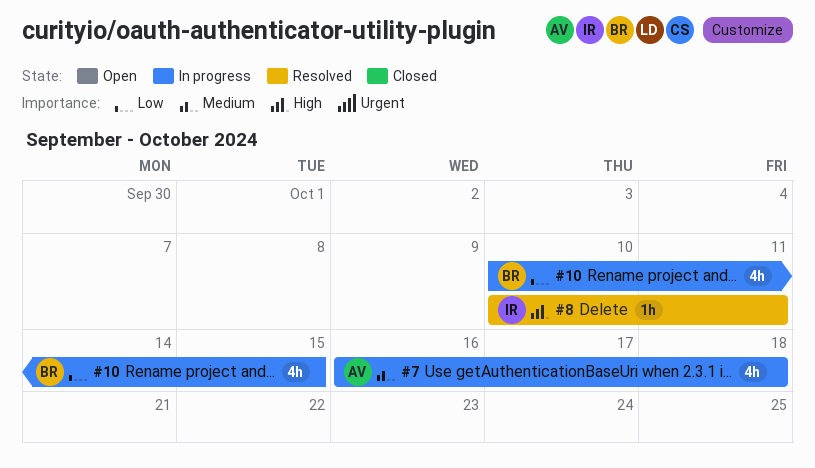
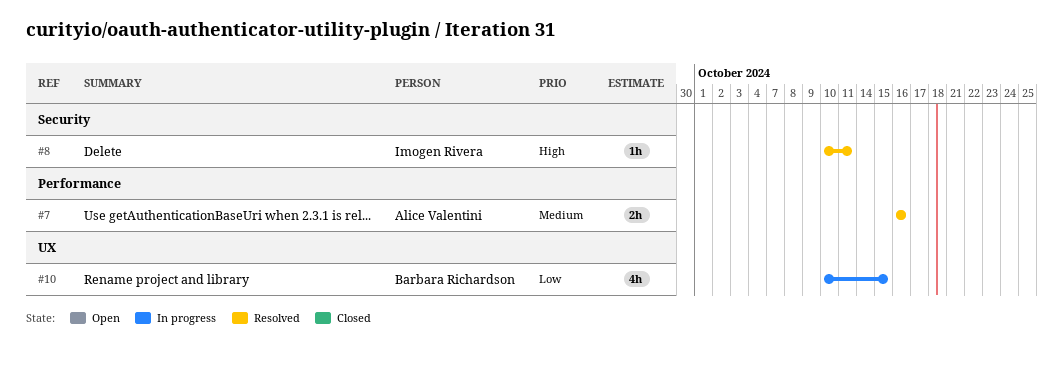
#7, status: In progress -> Resolved
#7, estimate: 4h -> 2h
#7, due: Oct 18 -> Oct 16

